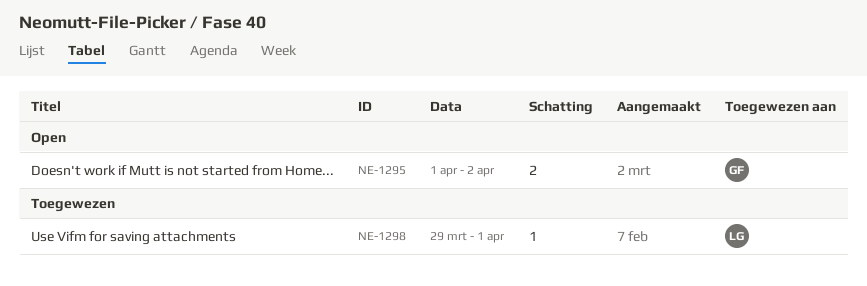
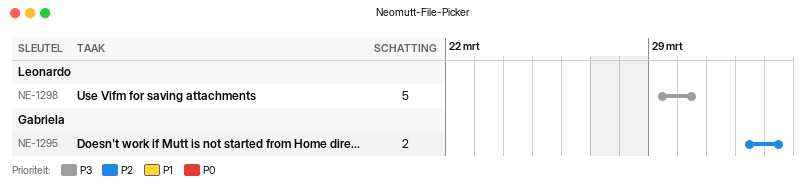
NE-1298, estimate: 1 -> 5
NE-1298, due: Apr 1 -> Mar 30

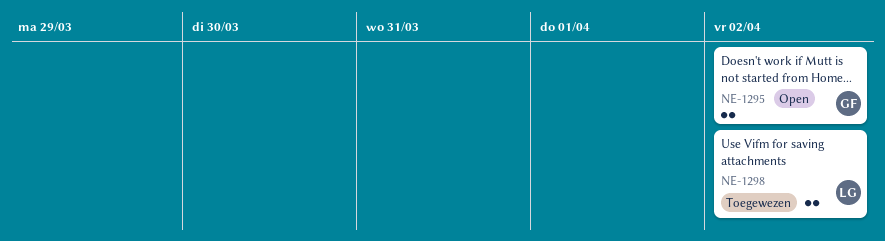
NE-1298, estimate: 5 -> 2
NE-1298, due: Mar 30 -> Apr 2

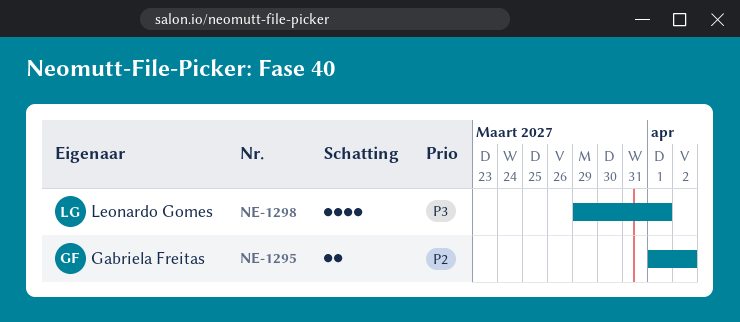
NE-1298, estimate: 2 -> 4
NE-1298, due: Apr 2 -> Apr 1

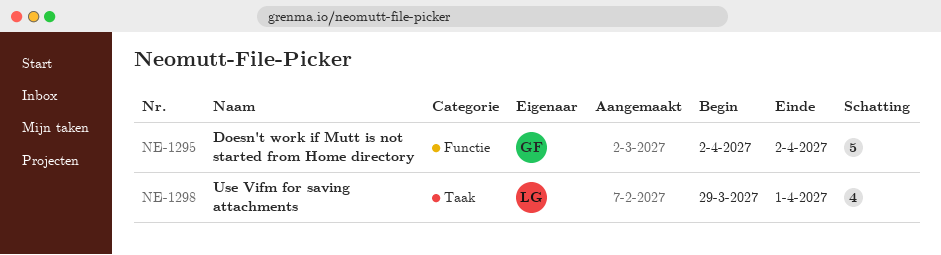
NE-1295, estimate: 2 -> 5
NE-1295, start: Apr 1 -> Apr 2

